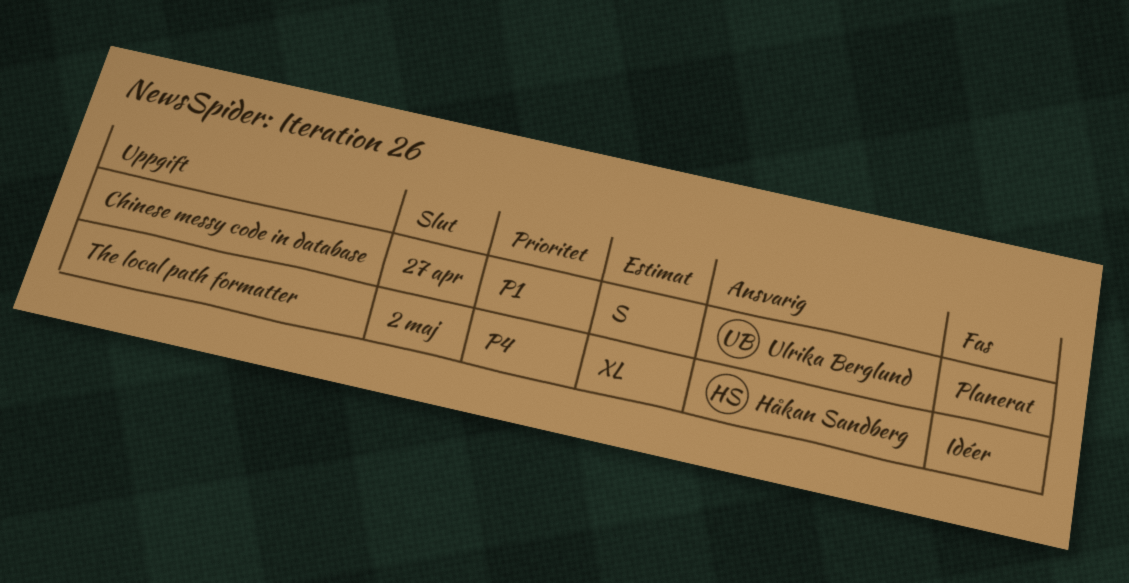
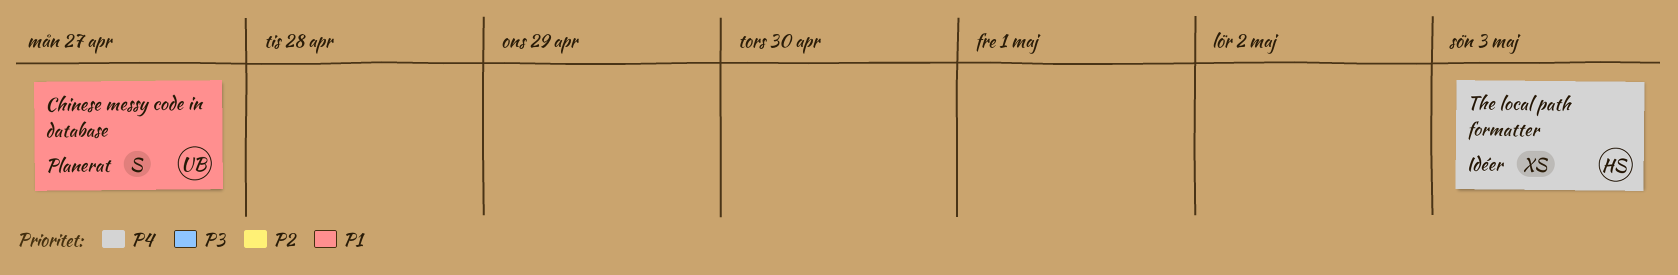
The local path formatter, estimate: XL -> XS
The local path formatter, due: May 2 -> May 3

